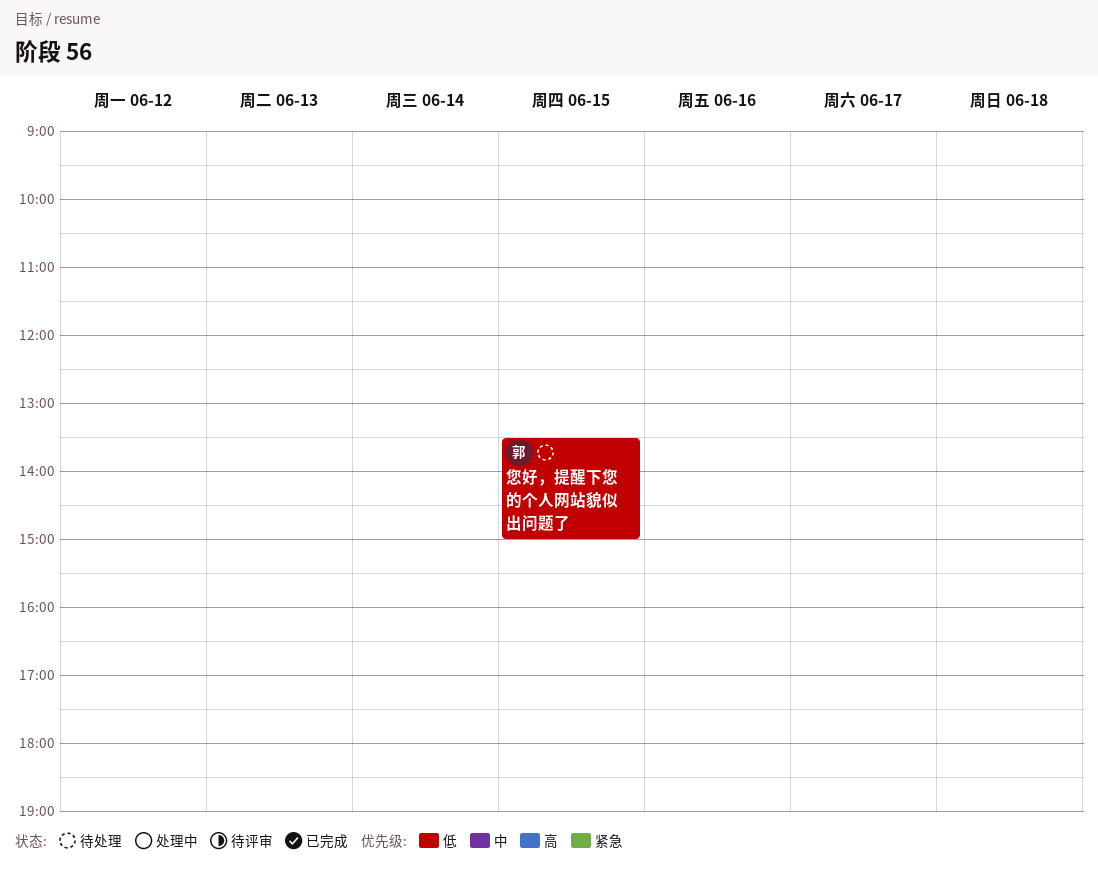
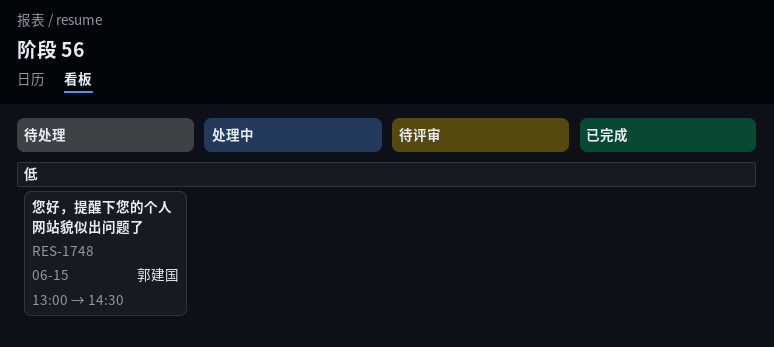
您好，提醒下您的个人网站貌似出问题了, begins: 13:30 -> 13:00
您好，提醒下您的个人网站貌似出问题了, ends: 15:00 -> 14:30

